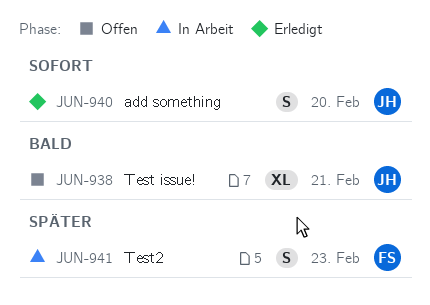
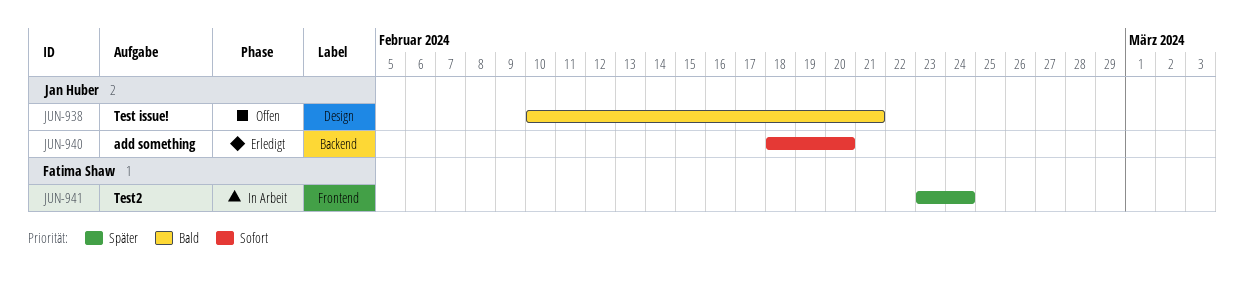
JUN-941, due: Feb 23 -> Feb 24

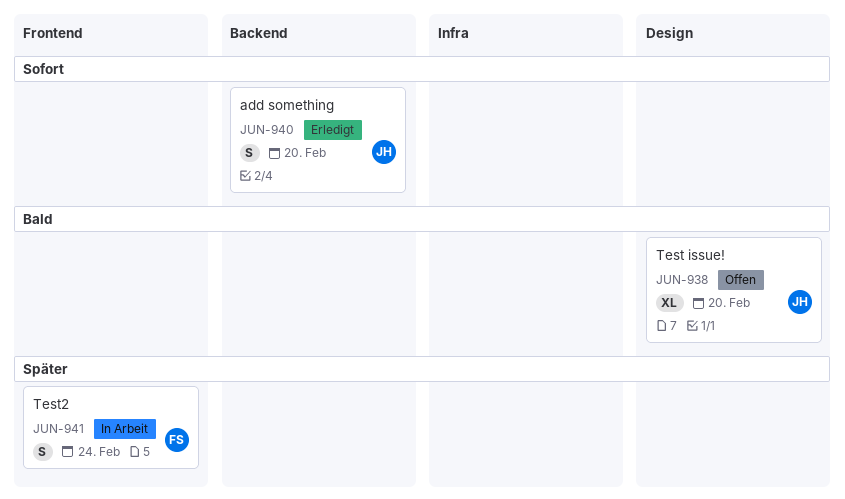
JUN-938, due: Feb 21 -> Feb 20

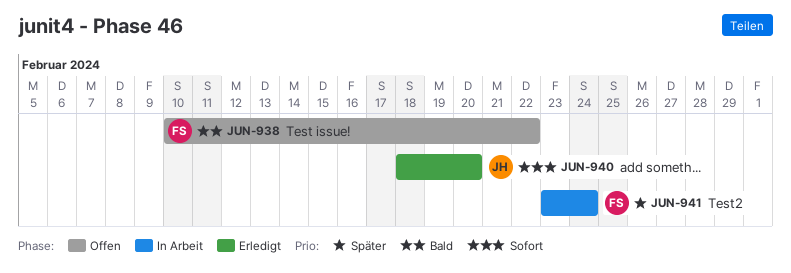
JUN-938, owner: JH -> FS
JUN-938, due: Feb 20 -> Feb 22

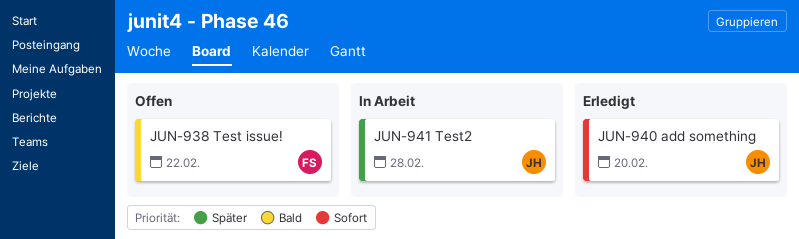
JUN-941, owner: FS -> JH
JUN-941, due: Feb 24 -> Feb 28

